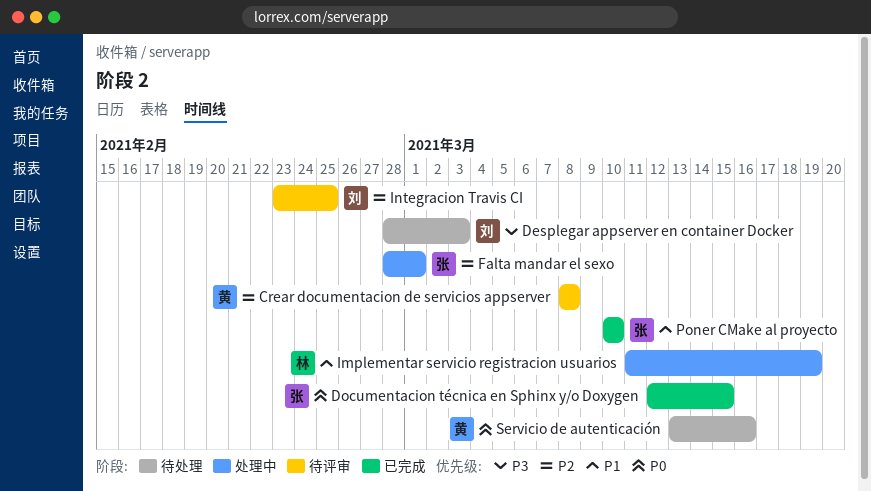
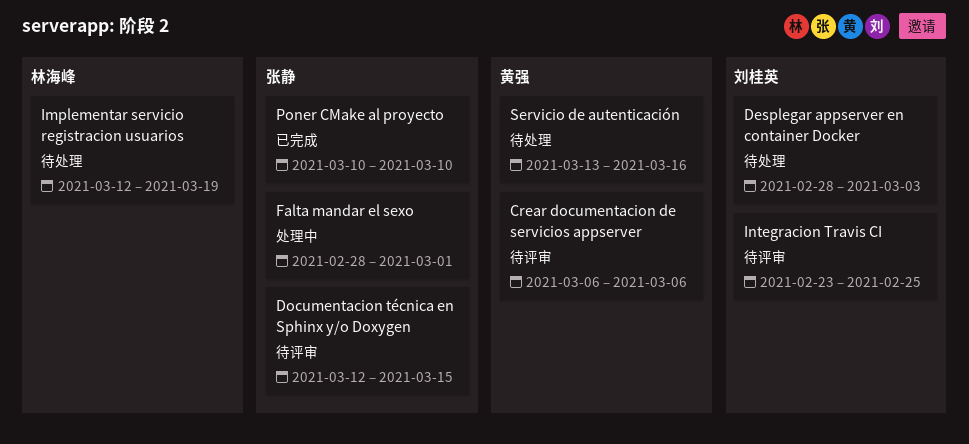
Crear documentacion de servicios appserver, start: Mar 8 -> Mar 6
Crear documentacion de servicios appserver, due: Mar 8 -> Mar 6
Documentacion técnica en Sphinx y/o Doxygen, status: 已完成 -> 待评审
Implementar servicio registracion usuarios, status: 处理中 -> 待处理
Implementar servicio registracion usuarios, start: Mar 11 -> Mar 12

